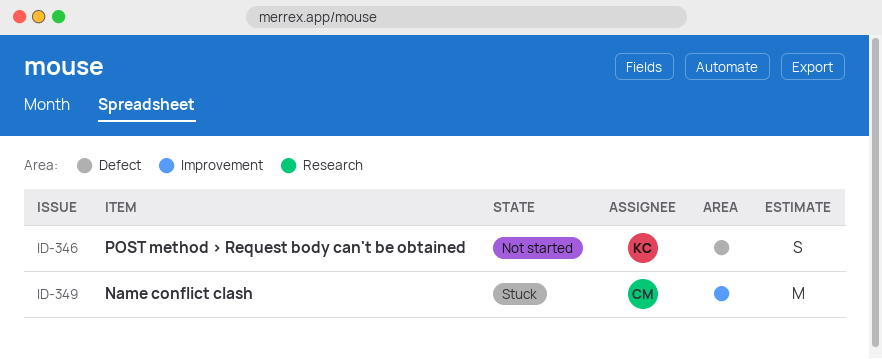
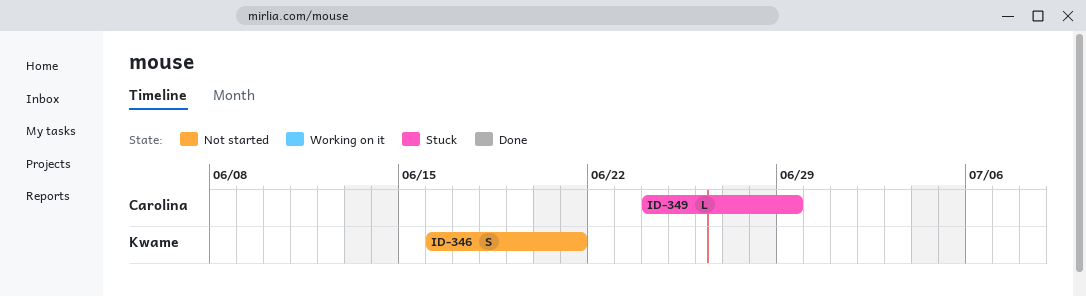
ID-349, estimate: M -> L

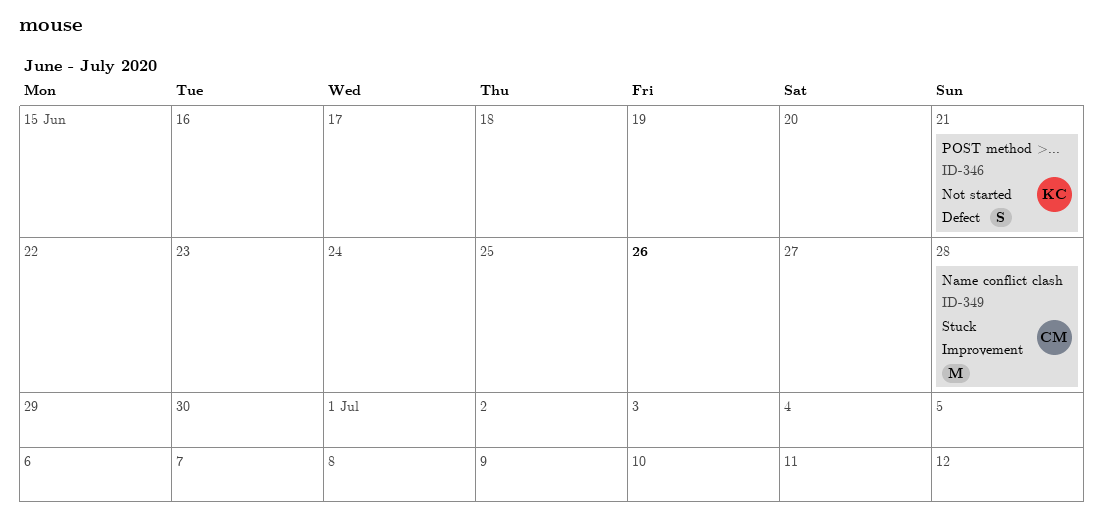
ID-349, estimate: L -> M
ID-349, due: Jun 29 -> Jun 28

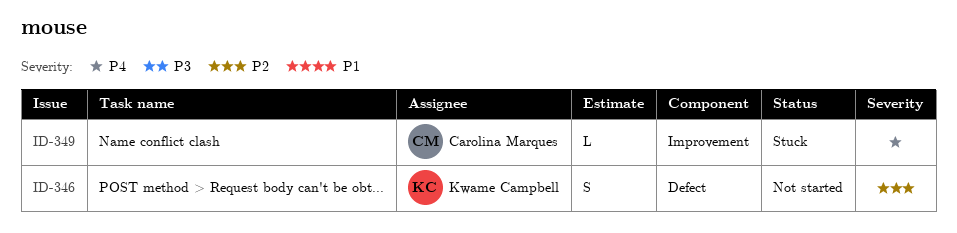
ID-349, estimate: M -> L

